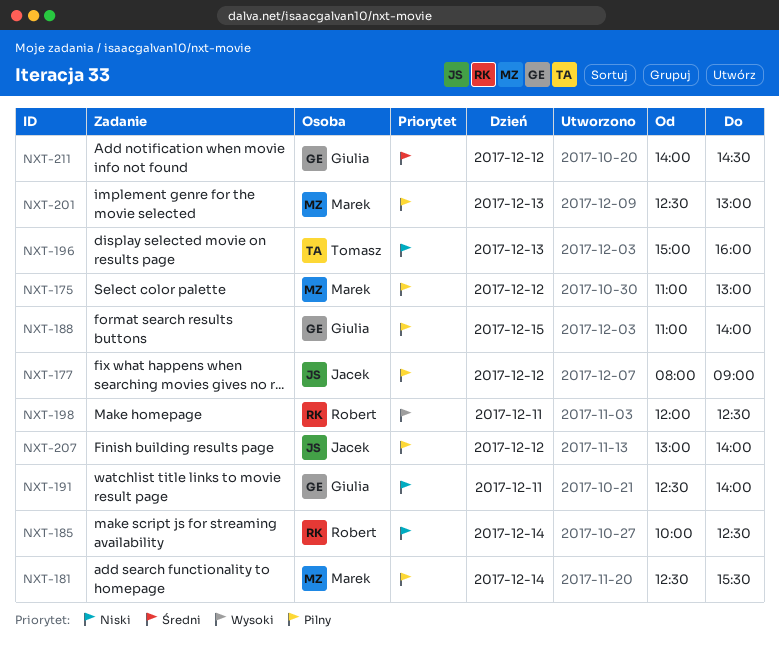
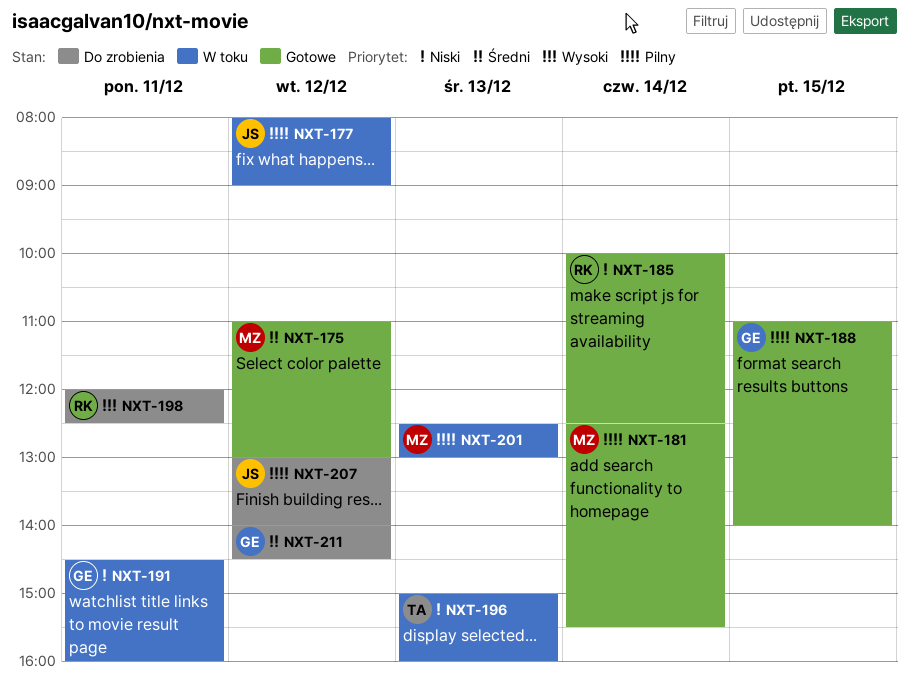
NXT-175, priority: Pilny -> Średni
NXT-191, begins: 12:30 -> 14:30
NXT-191, ends: 14:00 -> 16:00

